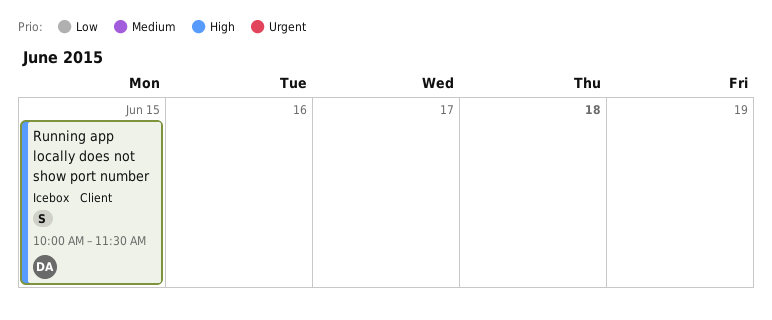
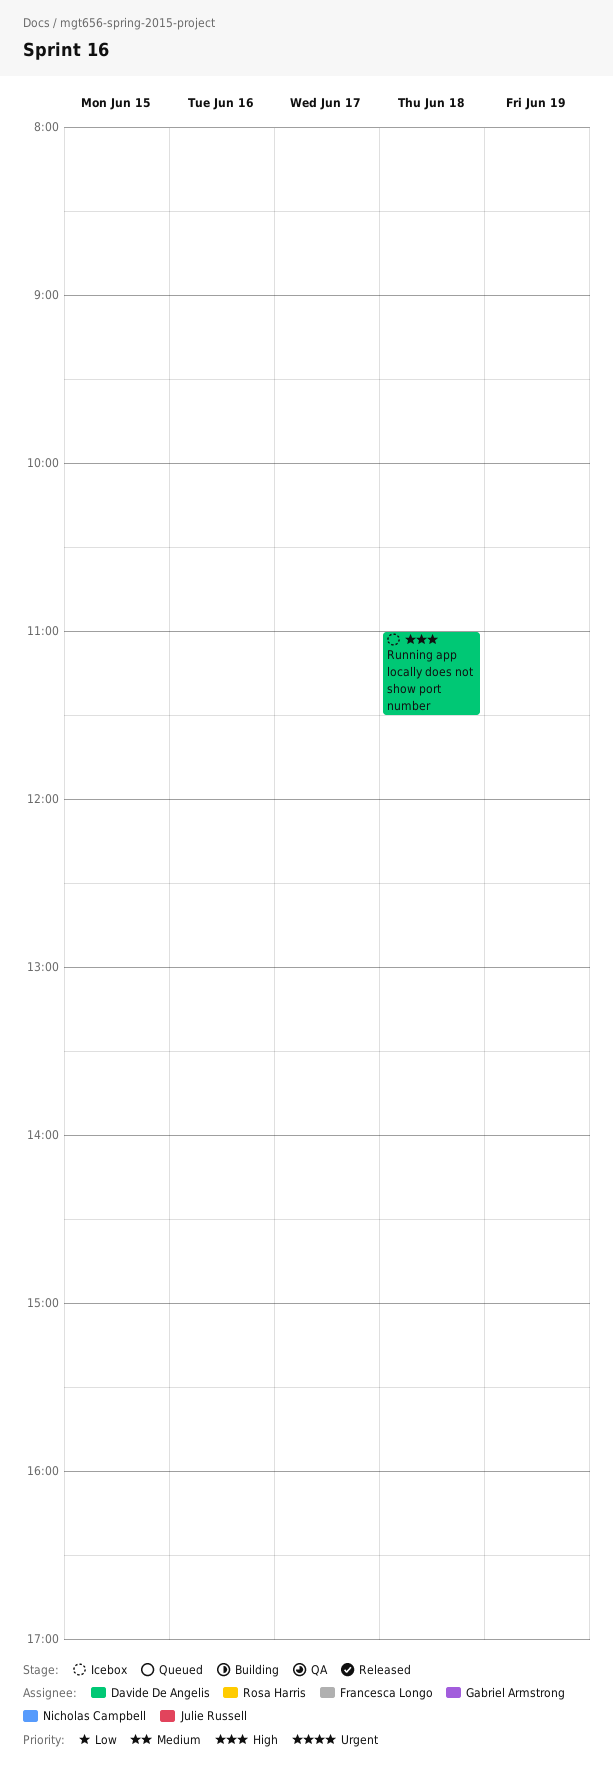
Running app locally does not show port number, day: Jun 15 -> Jun 18
Running app locally does not show port number, begins: 10:00 -> 11:00

